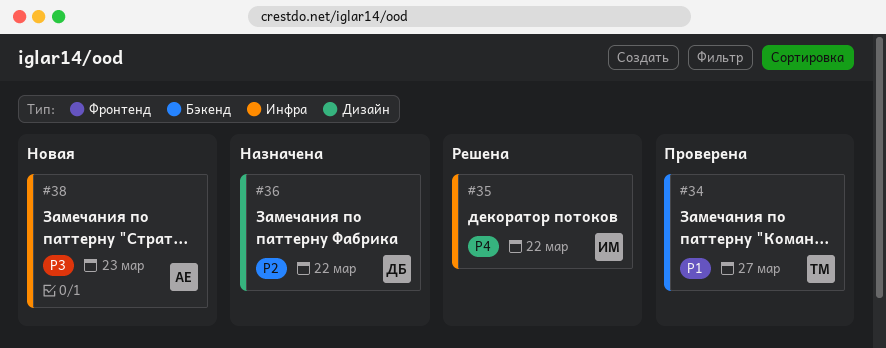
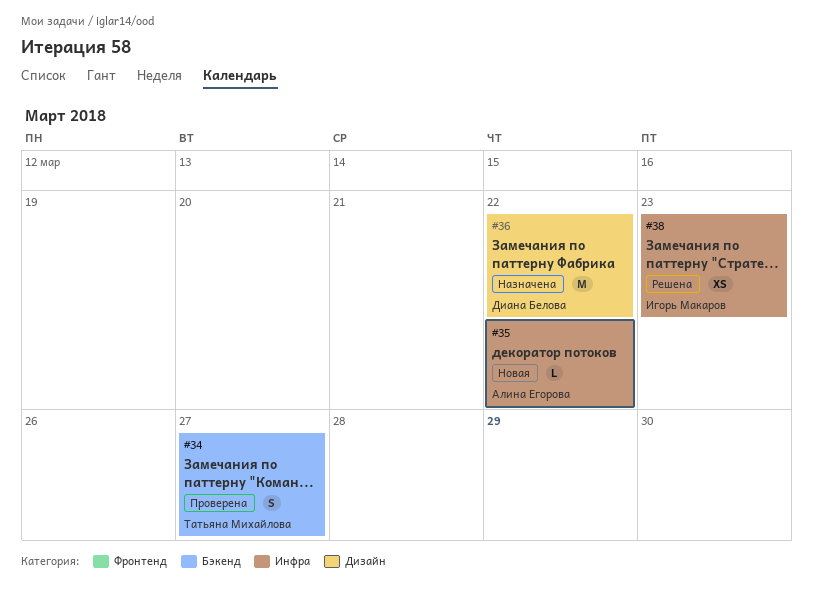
#35, status: Решена -> Новая
#35, owner: Игорь Макаров -> Алина Егорова
#38, status: Новая -> Решена
#38, owner: Алина Егорова -> Игорь Макаров

